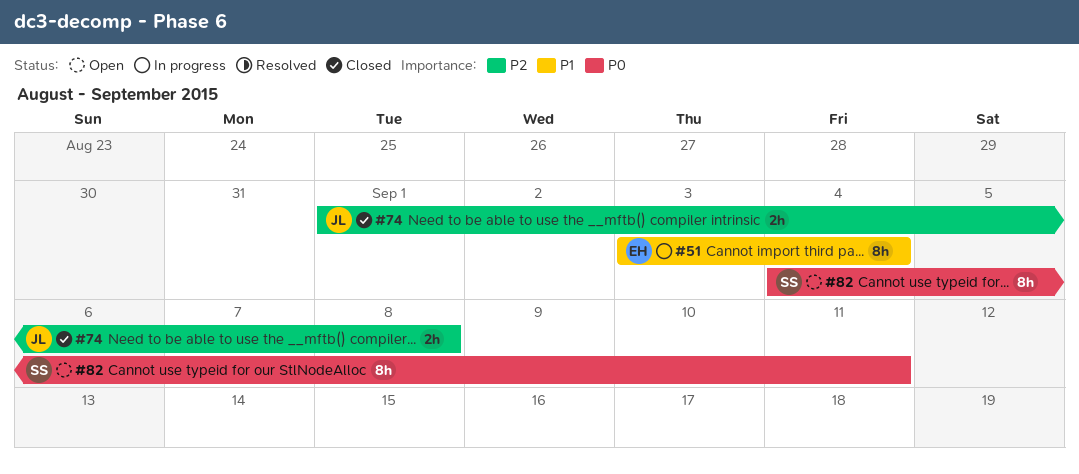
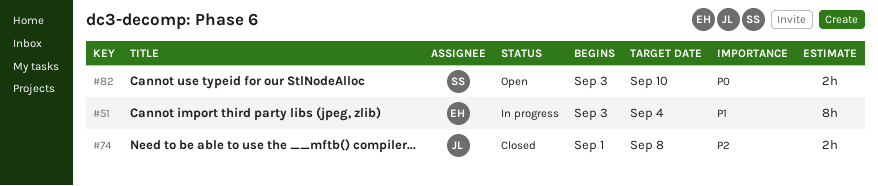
#82, estimate: 8h -> 2h
#82, start: Sep 4 -> Sep 3
#82, due: Sep 11 -> Sep 10

